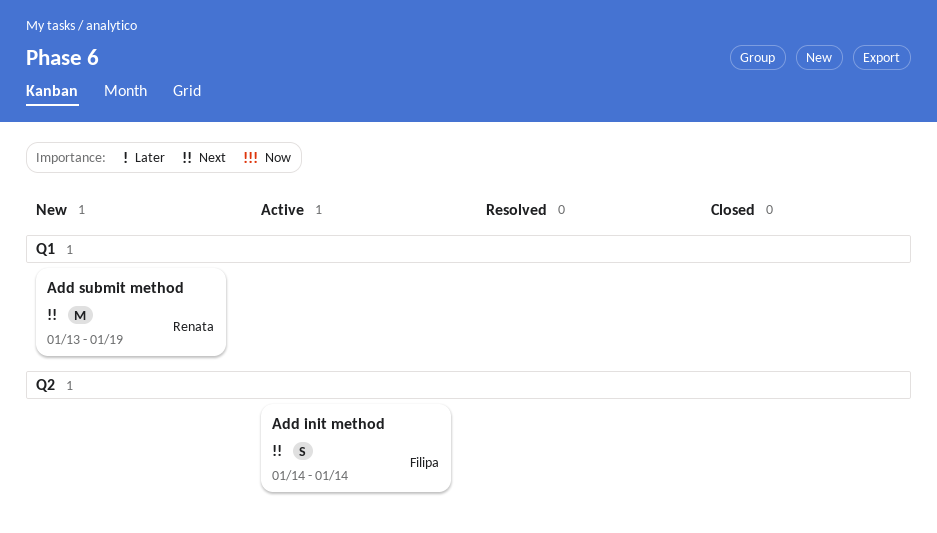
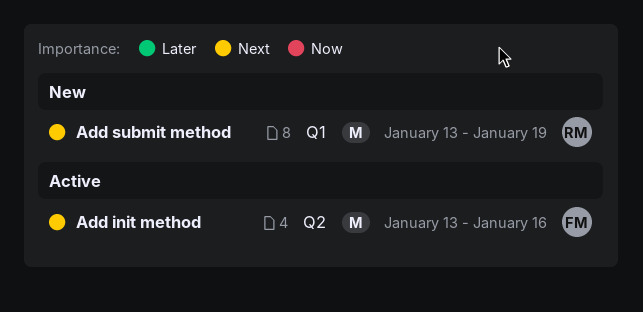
Add init method, estimate: S -> M
Add init method, start: Jan 14 -> Jan 13
Add init method, due: Jan 14 -> Jan 16

